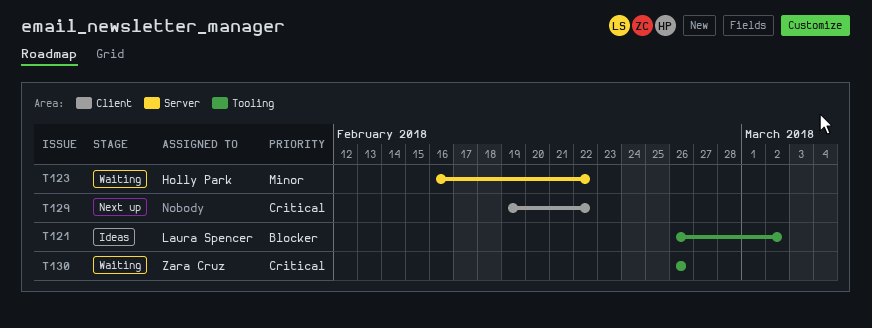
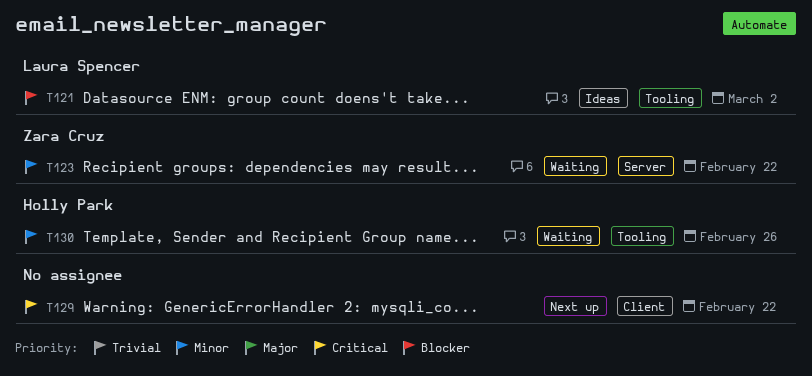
T123, owner: Holly Park -> Zara Cruz
T130, owner: Zara Cruz -> Holly Park
T130, priority: Critical -> Minor

